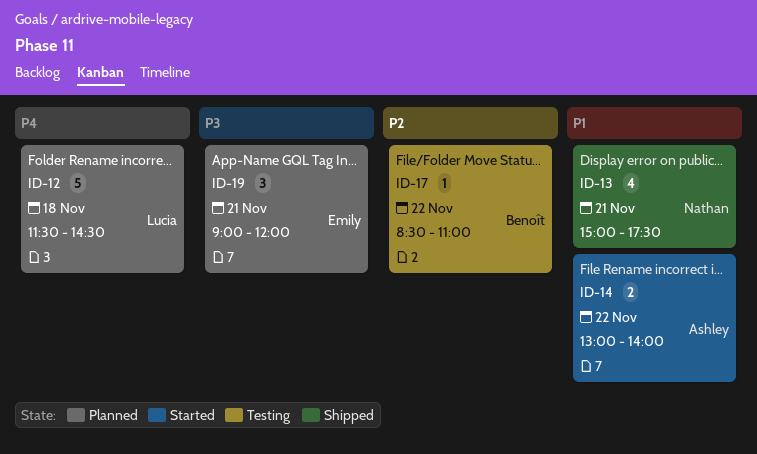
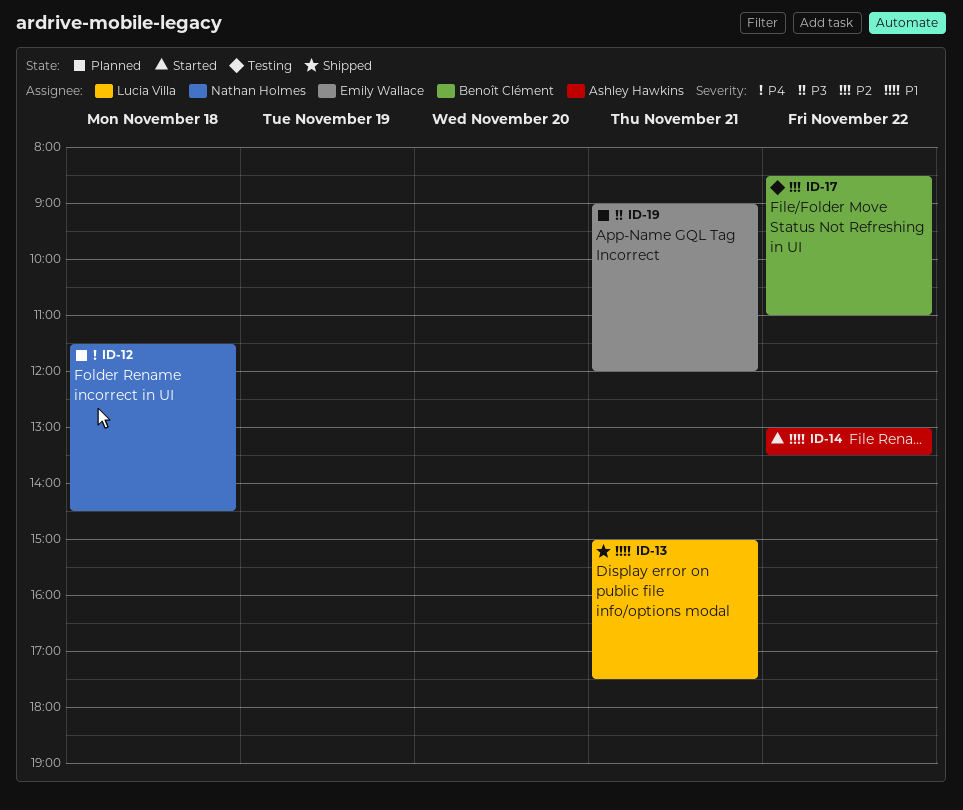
ID-12, owner: Lucia Villa -> Nathan Holmes
ID-13, owner: Nathan Holmes -> Lucia Villa
ID-14, ends: 14:00 -> 13:30

